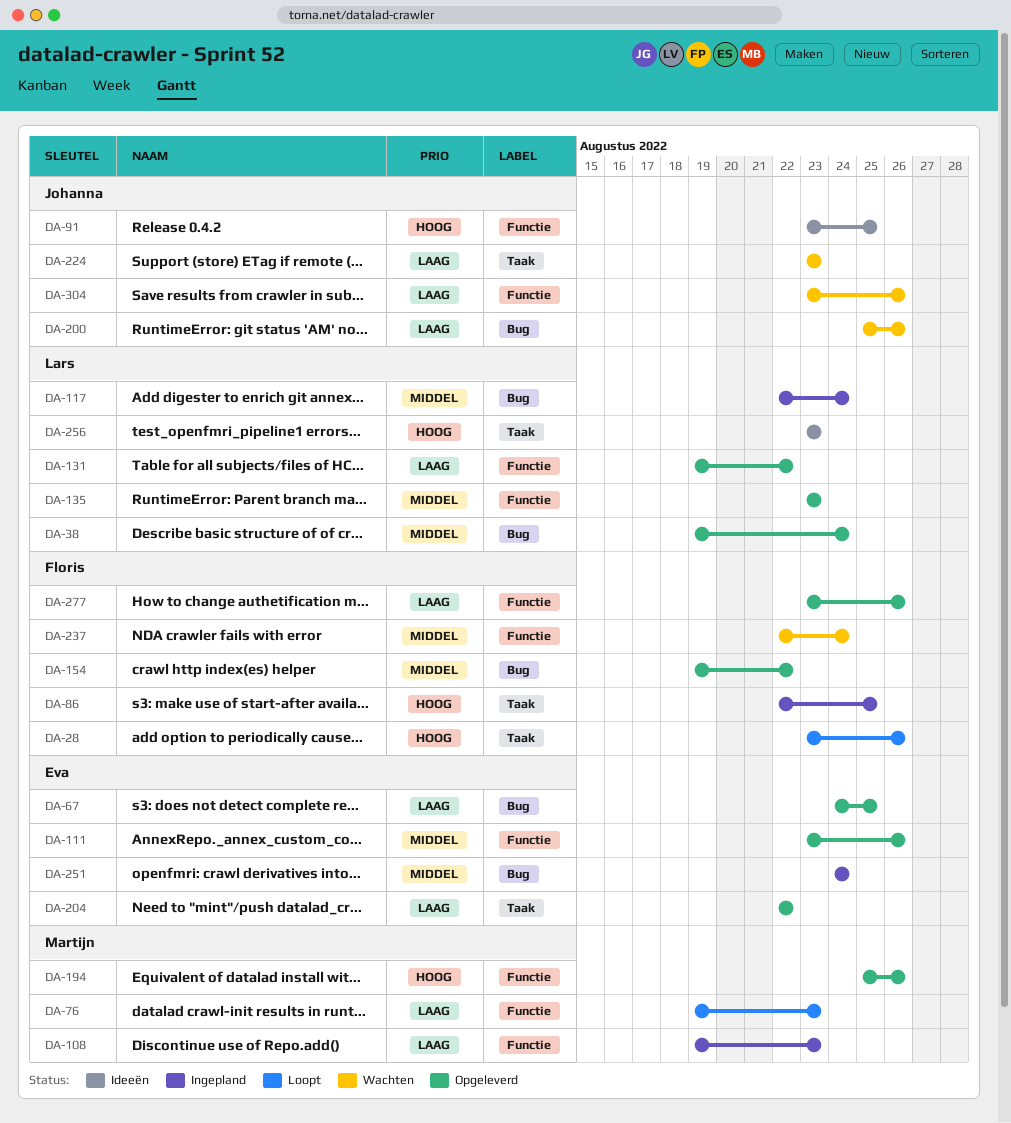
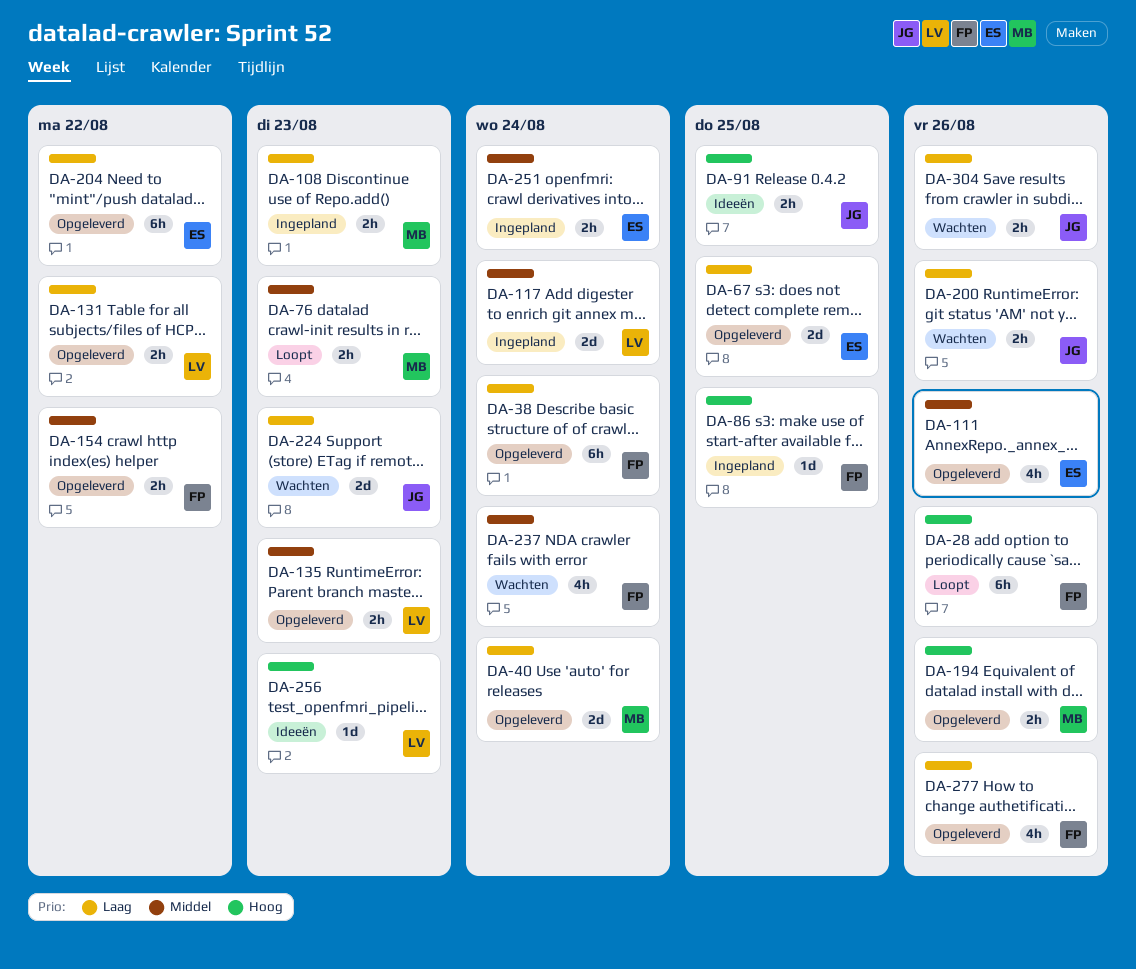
DA-38, owner: Lars -> Floris
DA-38, priority: Middel -> Laag
DA-40: none -> present
DA-76, priority: Laag -> Middel

